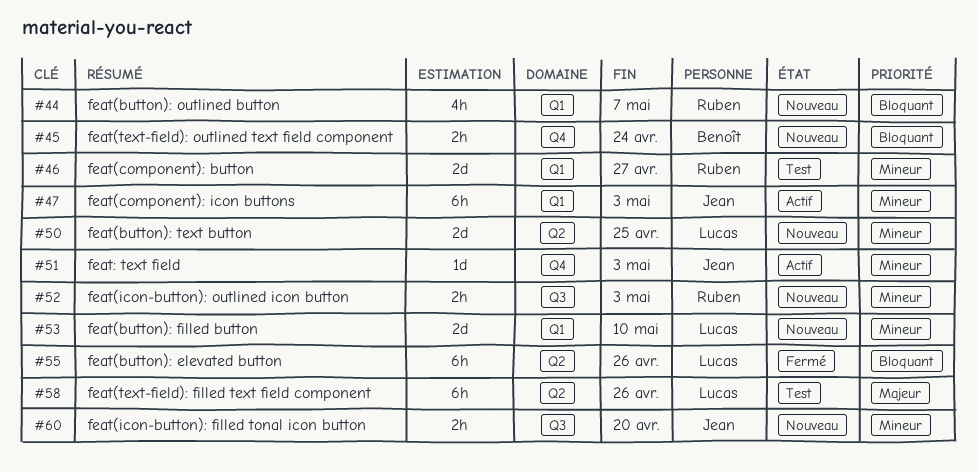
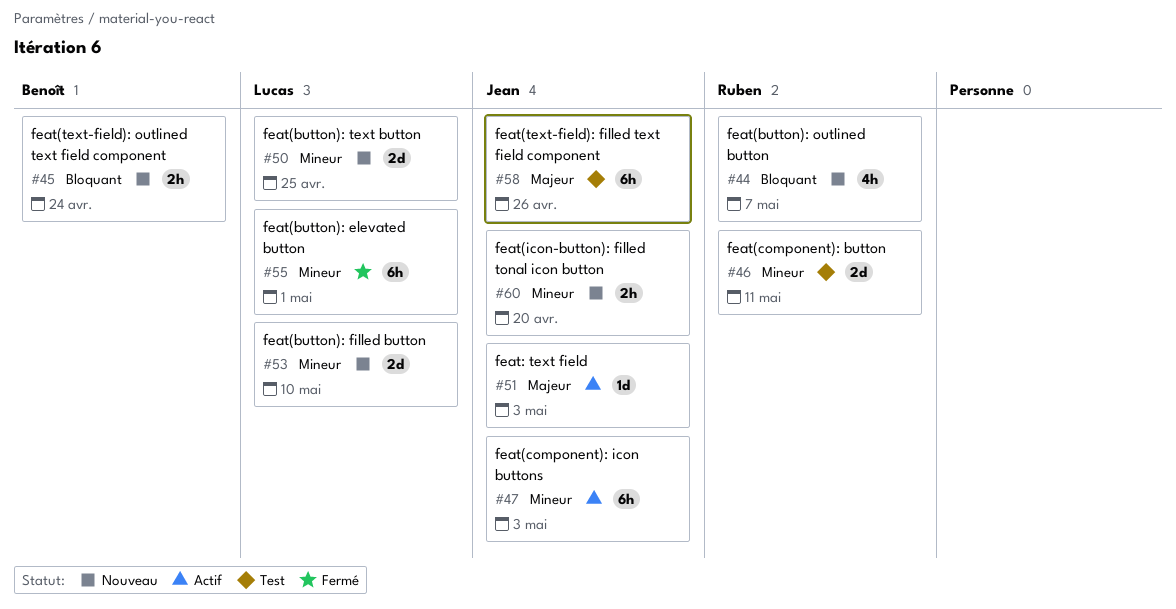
#46, due: Apr 27 -> May 11
#51, priority: Mineur -> Majeur
#52: present -> none
#55, priority: Bloquant -> Mineur
#55, due: Apr 26 -> May 1
#58, owner: Lucas -> Jean

